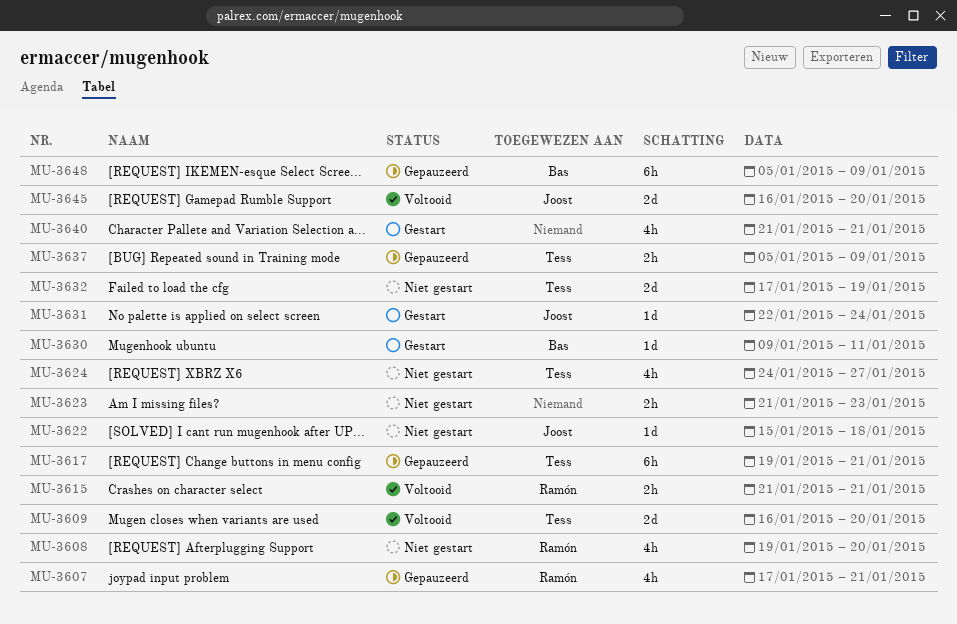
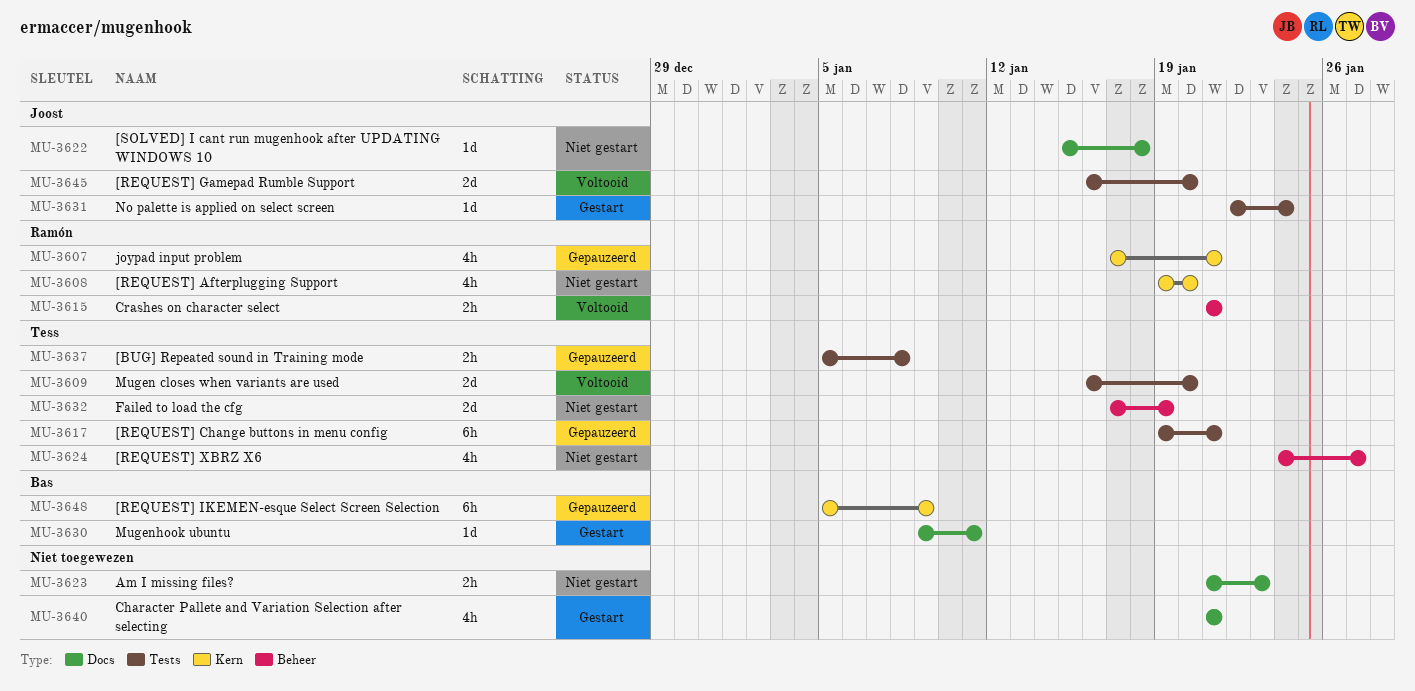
MU-3637, due: Jan 9 -> Jan 8

